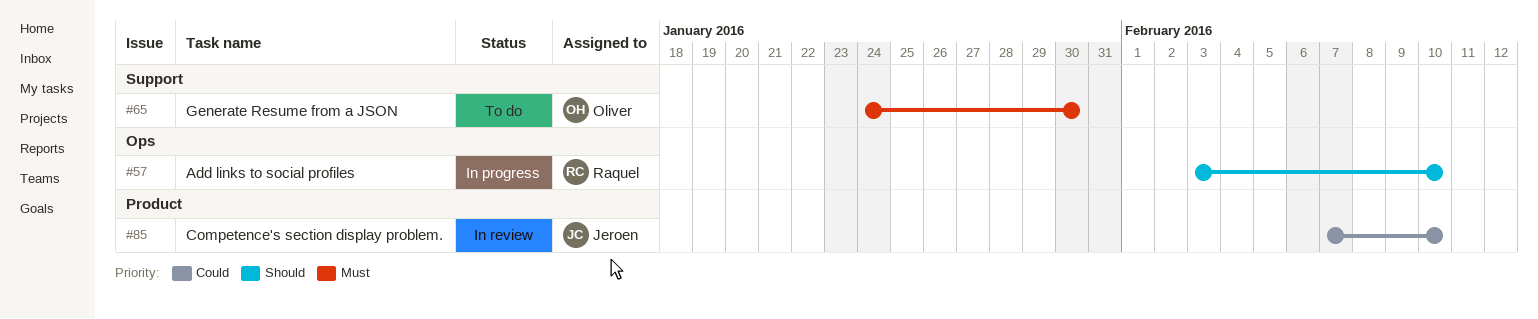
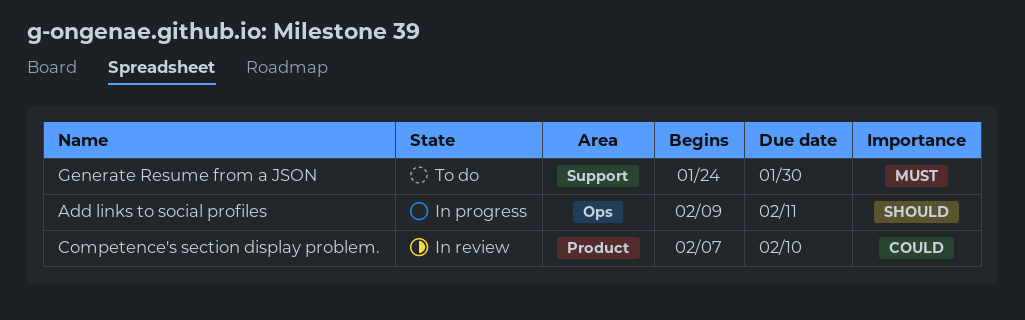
Add links to social profiles, start: Feb 3 -> Feb 9
Add links to social profiles, due: Feb 10 -> Feb 11

